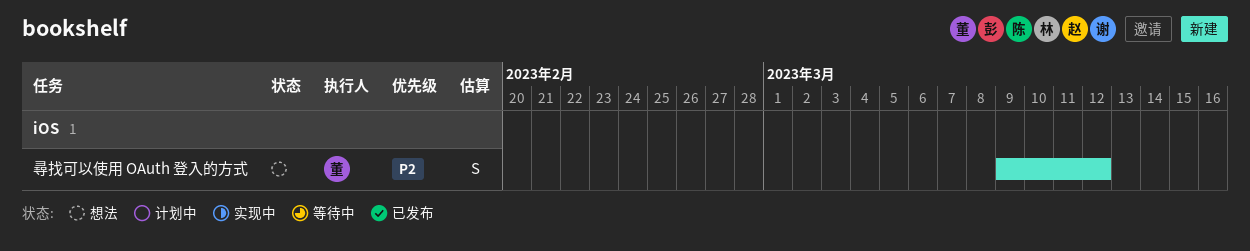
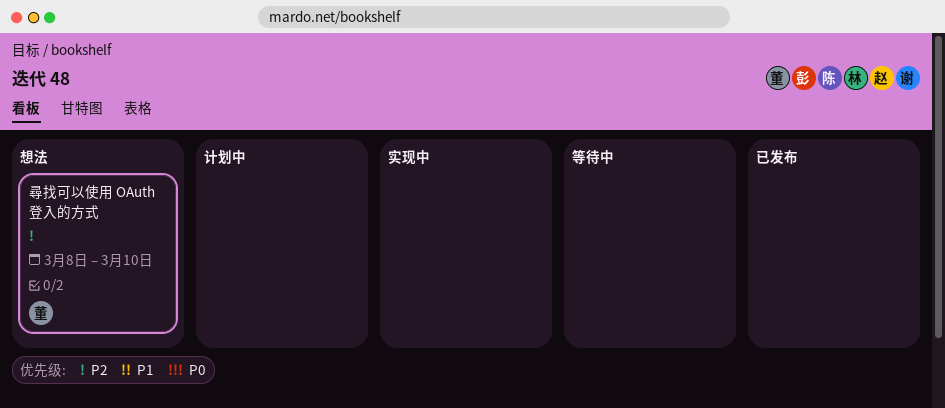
尋找可以使用 OAuth 登入的方式, start: Mar 9 -> Mar 8
尋找可以使用 OAuth 登入的方式, due: Mar 12 -> Mar 10

